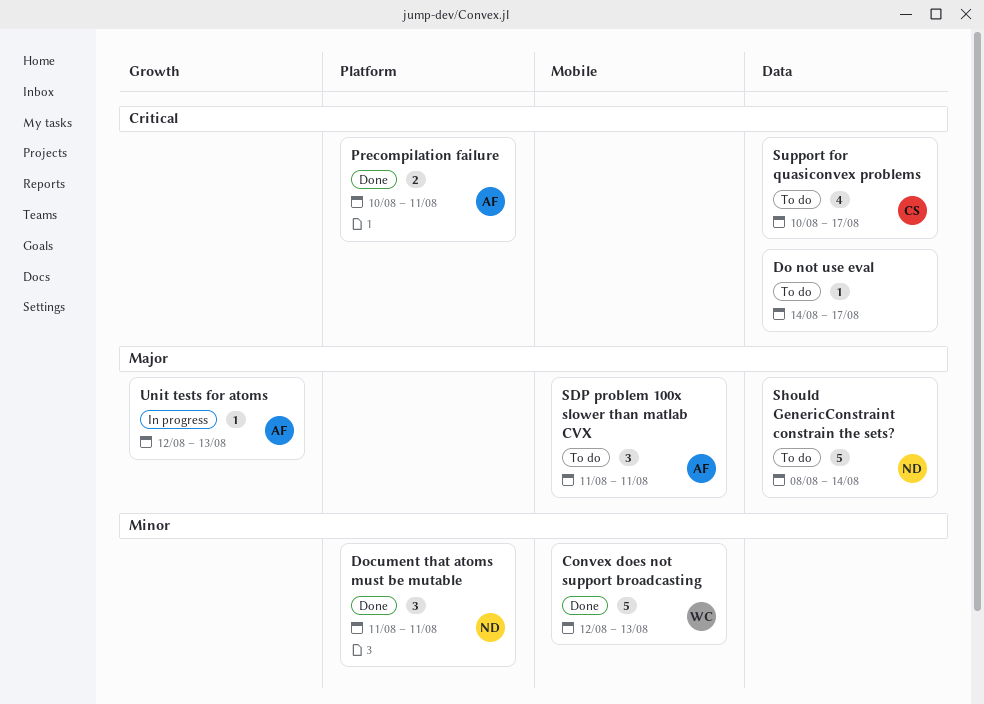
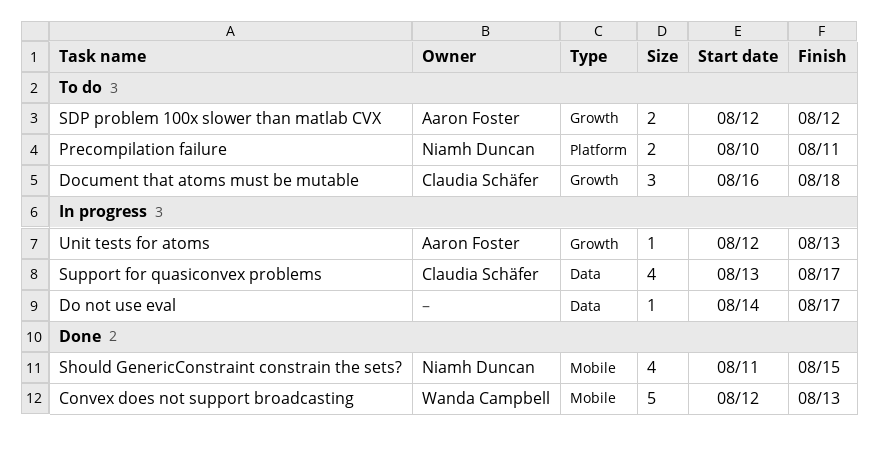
Do not use eval, status: To do -> In progress
Document that atoms must be mutable, status: Done -> To do
Document that atoms must be mutable, owner: Niamh Duncan -> Claudia Schäfer
Document that atoms must be mutable, label: Platform -> Growth
Document that atoms must be mutable, start: Aug 11 -> Aug 16
Document that atoms must be mutable, due: Aug 11 -> Aug 18
Precompilation failure, status: Done -> To do
Precompilation failure, owner: Aaron Foster -> Niamh Duncan
SDP problem 100x slower than matlab CVX, label: Mobile -> Growth
SDP problem 100x slower than matlab CVX, estimate: 3 -> 2
SDP problem 100x slower than matlab CVX, start: Aug 11 -> Aug 12
SDP problem 100x slower than matlab CVX, due: Aug 11 -> Aug 12
Should GenericConstraint constrain the sets?, status: To do -> Done
Should GenericConstraint constrain the sets?, label: Data -> Mobile
Should GenericConstraint constrain the sets?, estimate: 5 -> 4
Should GenericConstraint constrain the sets?, start: Aug 8 -> Aug 11
Should GenericConstraint constrain the sets?, due: Aug 14 -> Aug 15
Support for quasiconvex problems, status: To do -> In progress
Support for quasiconvex problems, start: Aug 10 -> Aug 13

